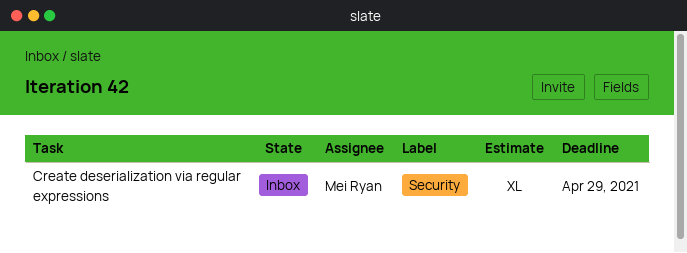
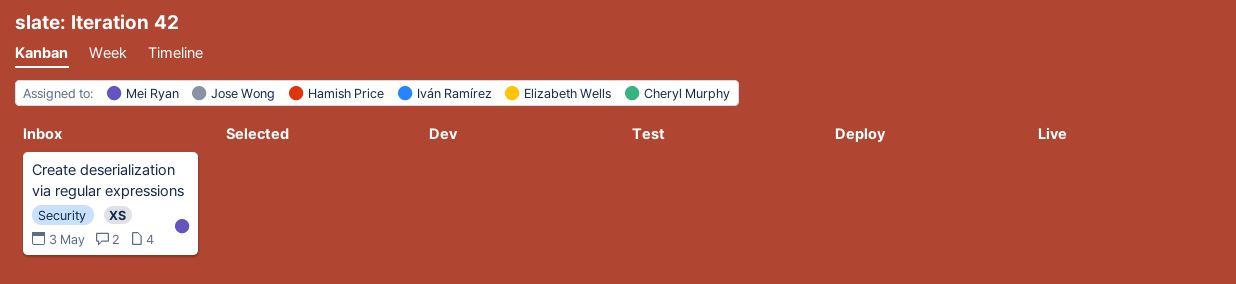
Create deserialization via regular expressions, estimate: XL -> XS
Create deserialization via regular expressions, due: Apr 29 -> May 3

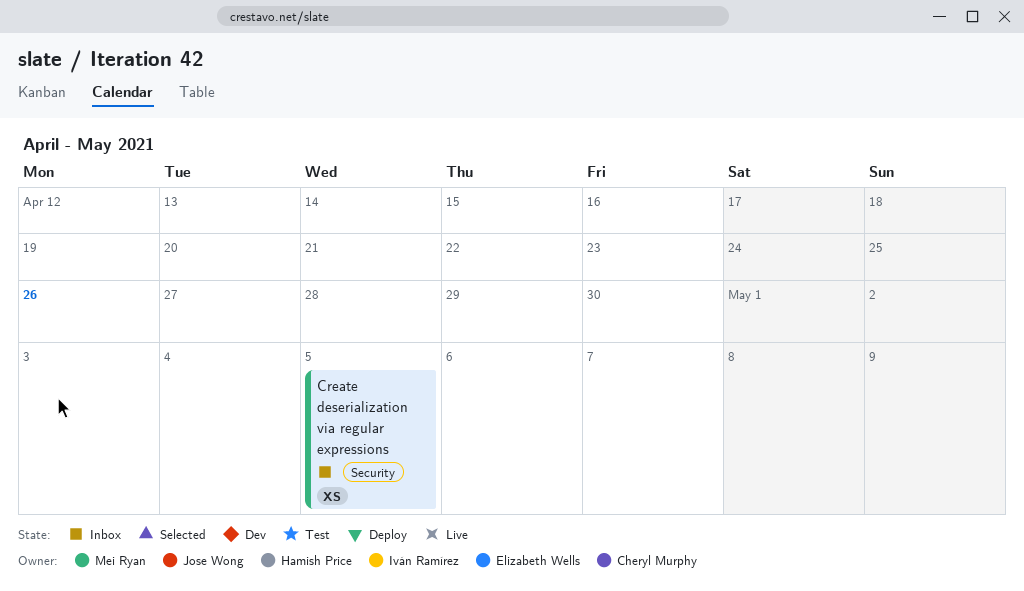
Create deserialization via regular expressions, due: May 3 -> May 5

